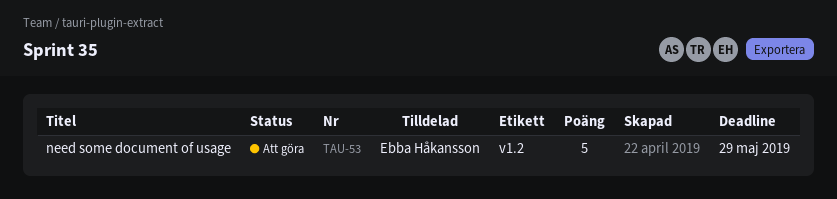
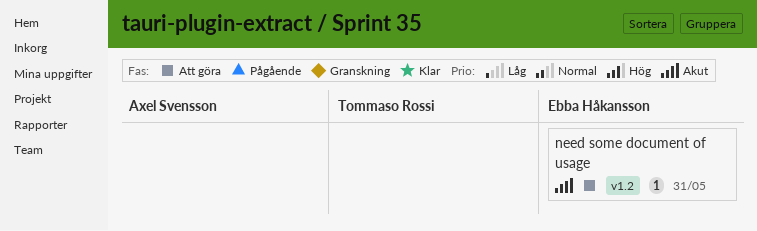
need some document of usage, estimate: 5 -> 1
need some document of usage, due: May 29 -> May 31

